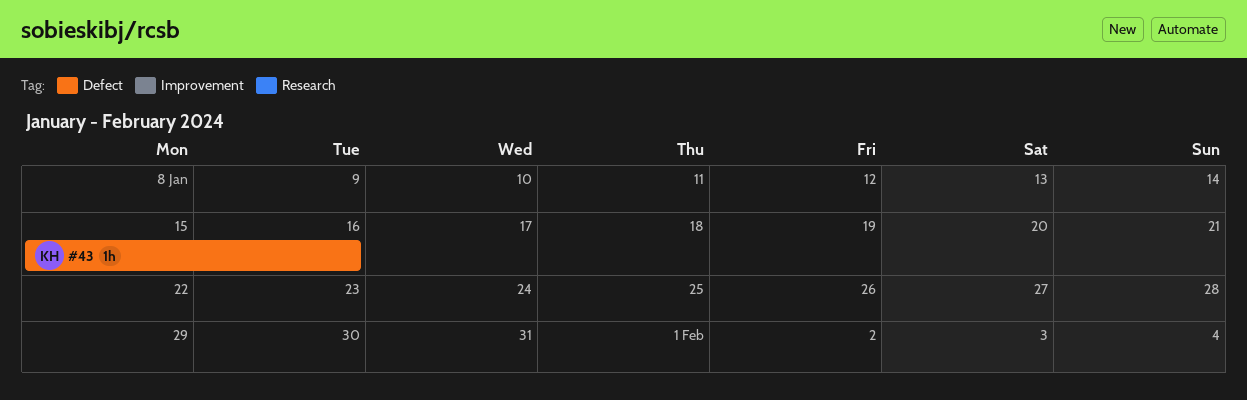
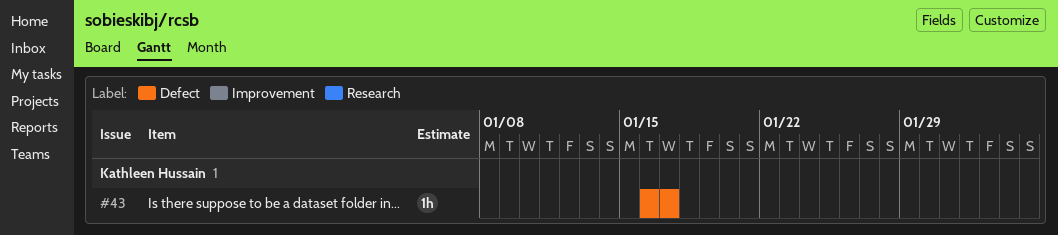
#43, start: Jan 15 -> Jan 16
#43, due: Jan 16 -> Jan 17

